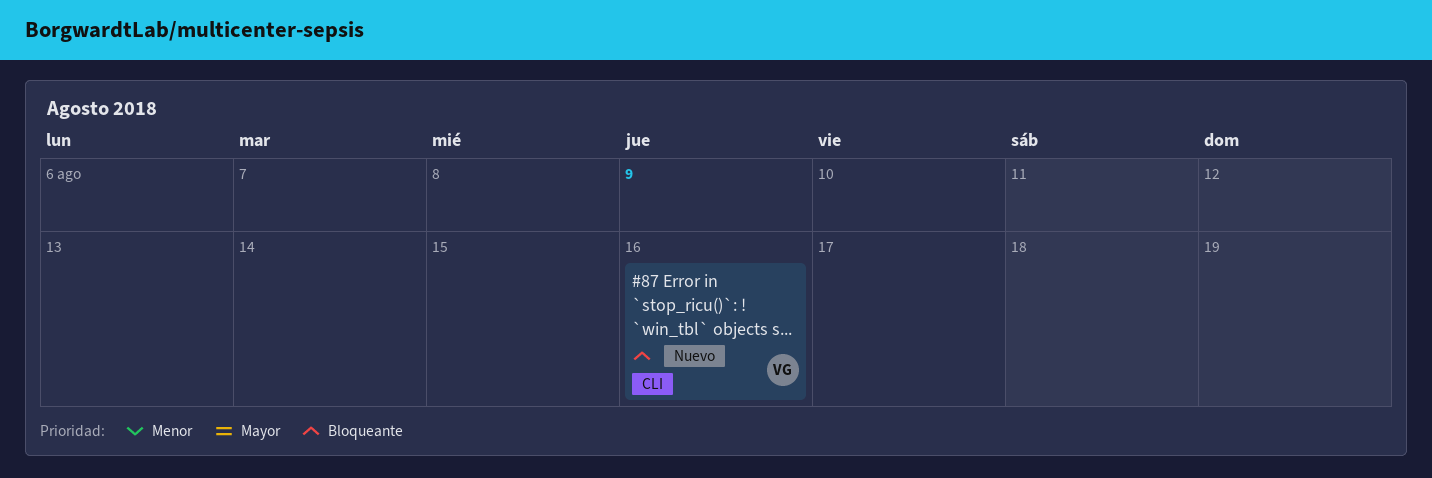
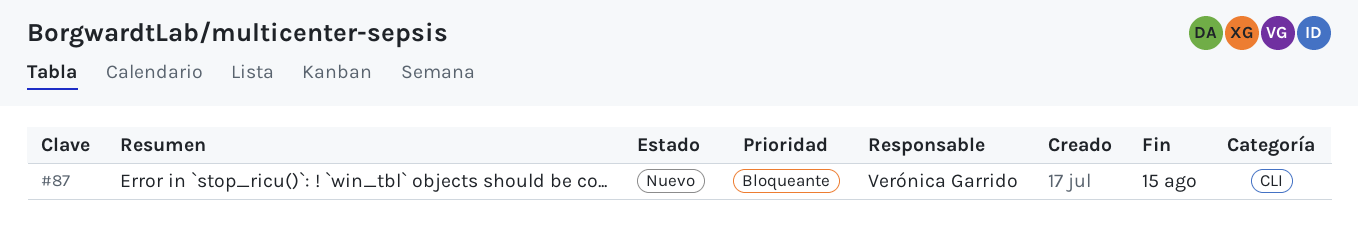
#87, due: Aug 16 -> Aug 15

